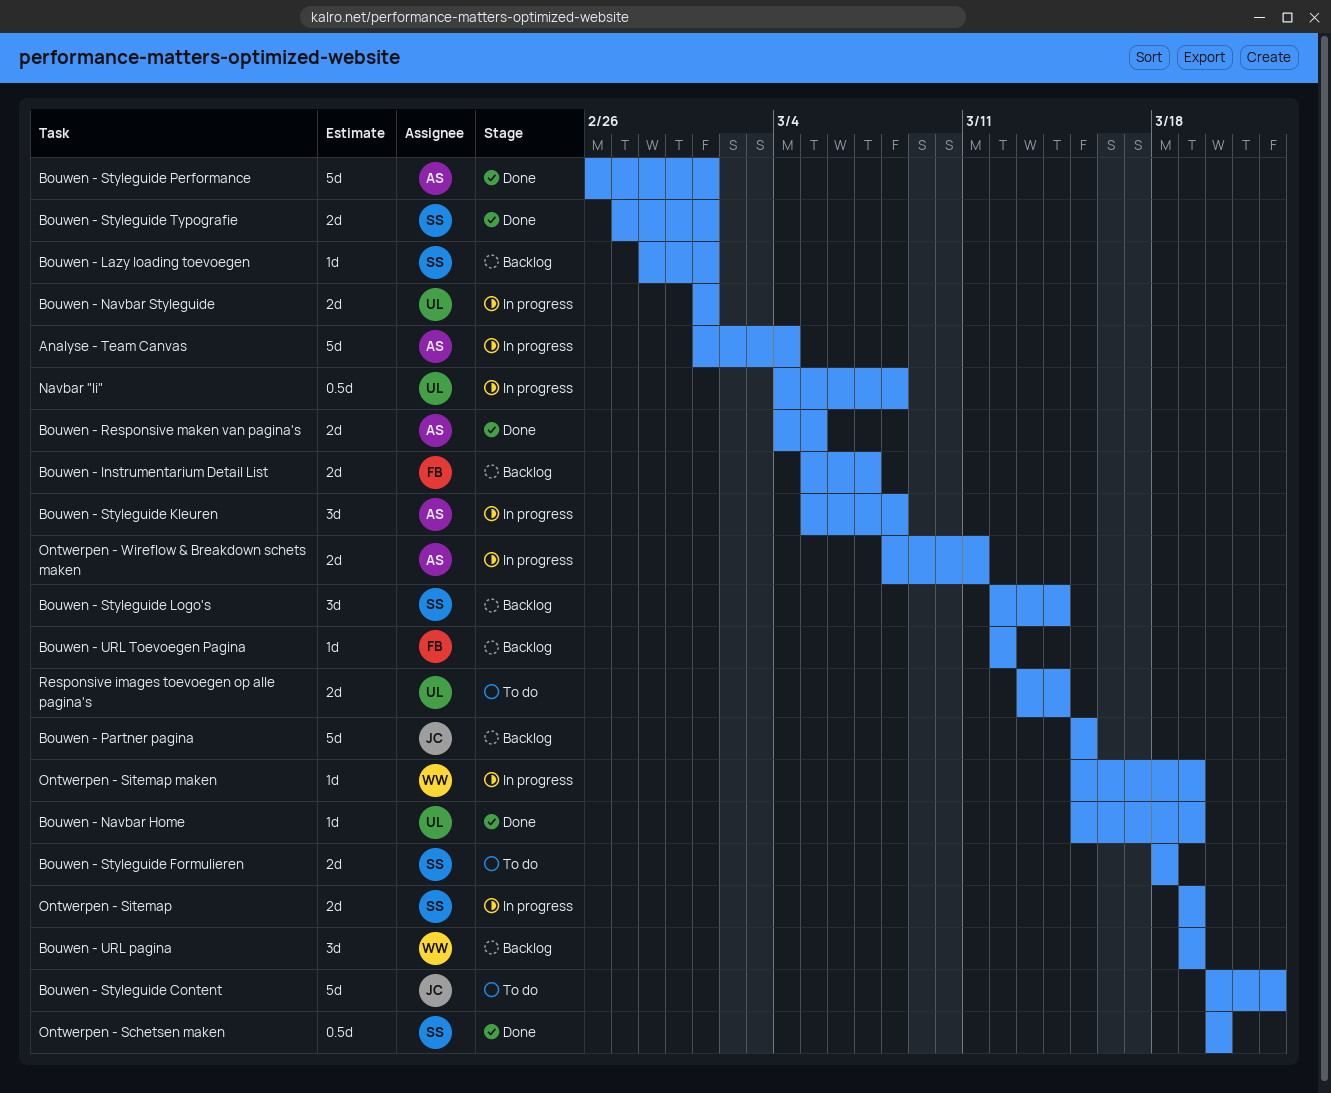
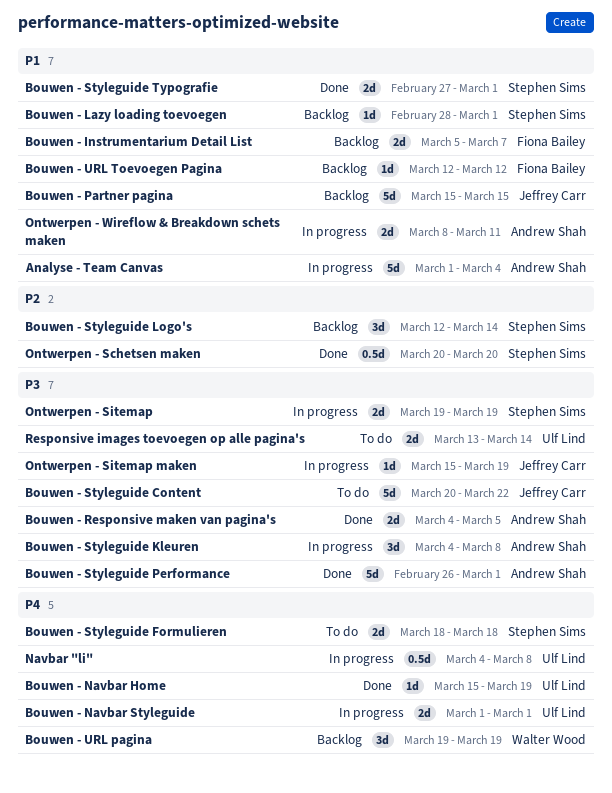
Bouwen - Styleguide Kleuren, start: Mar 5 -> Mar 4
Ontwerpen - Sitemap maken, owner: Walter Wood -> Jeffrey Carr

